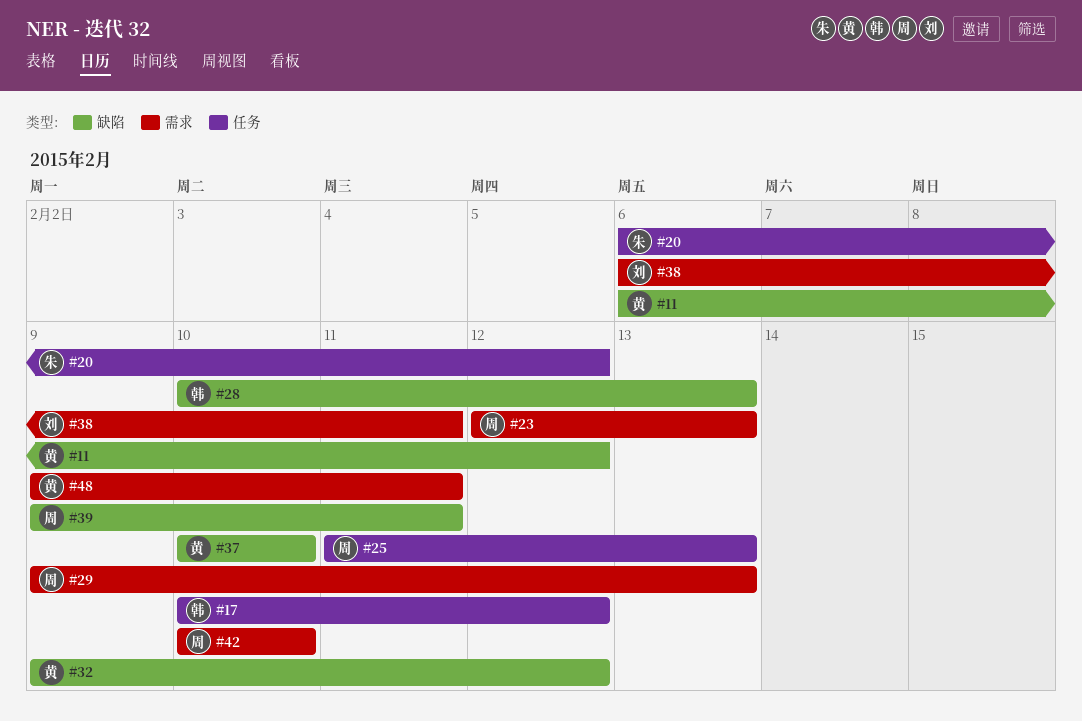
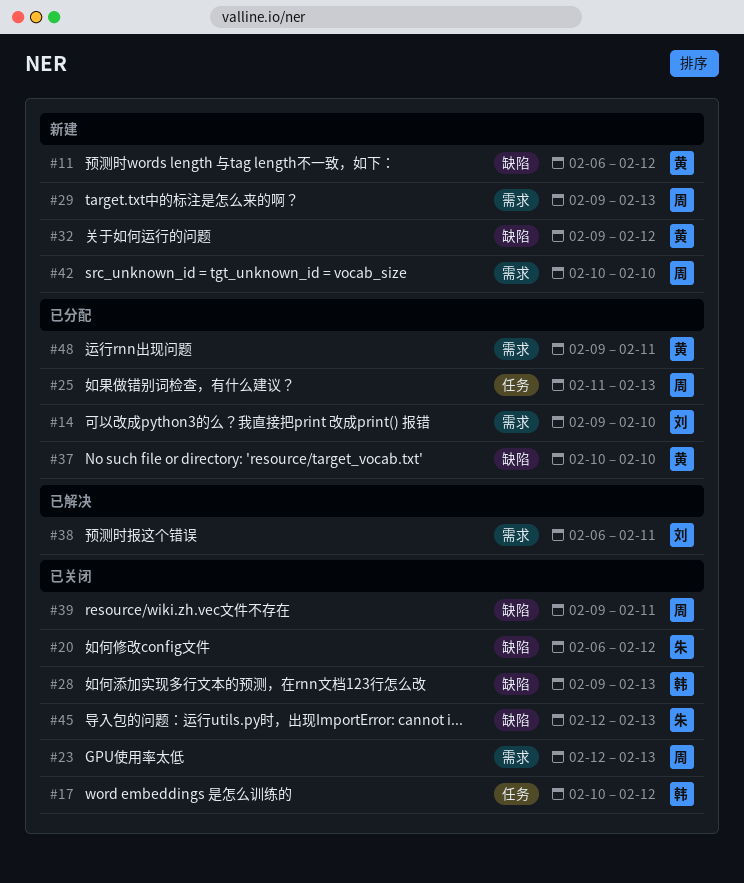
#14: none -> present
#20, label: 任务 -> 缺陷
#28, start: Feb 10 -> Feb 9
#45: none -> present

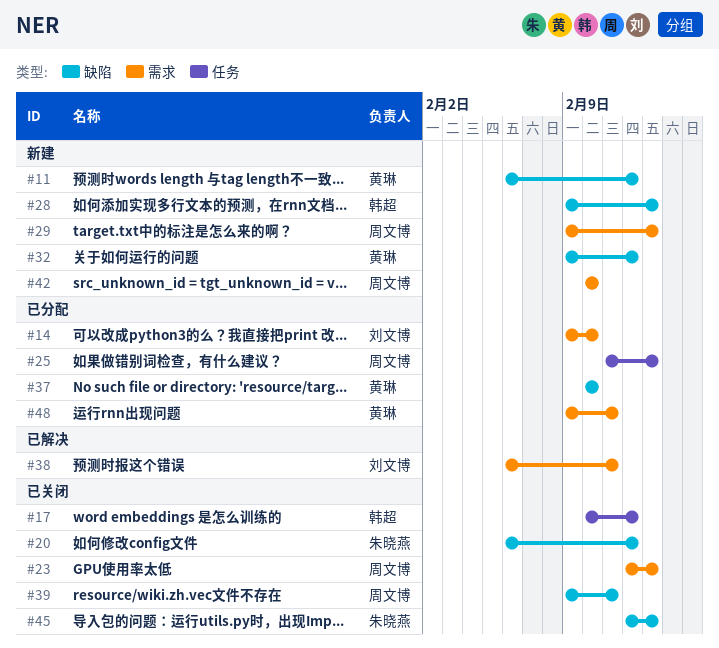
#28, status: 已关闭 -> 新建

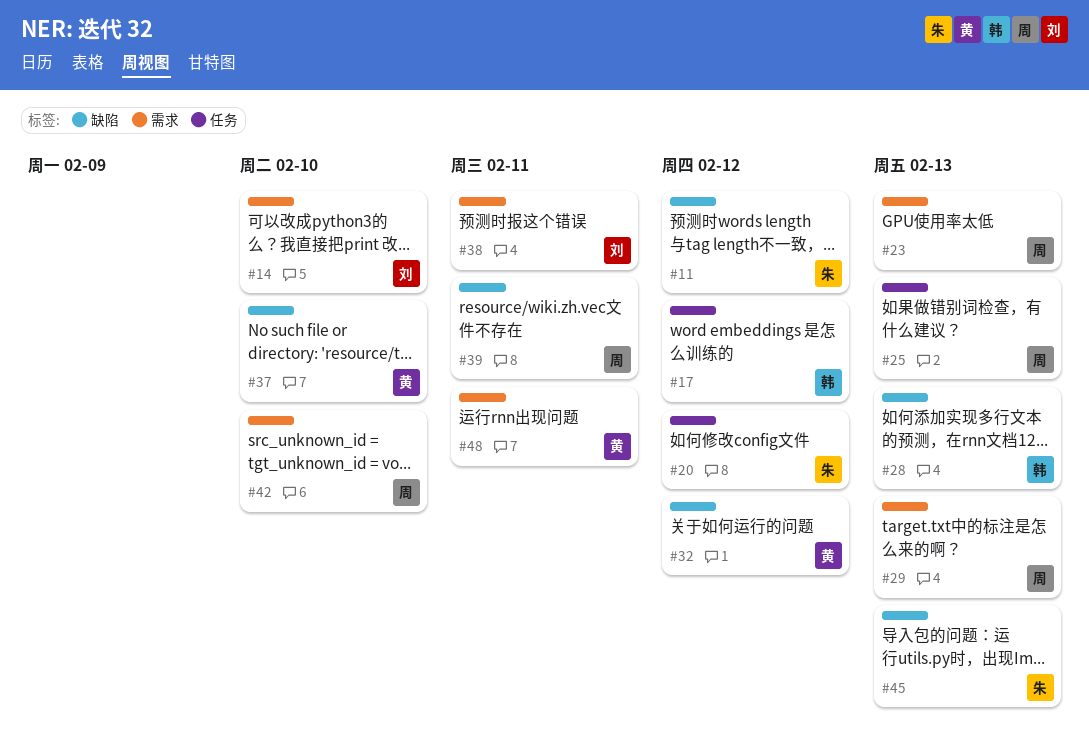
#11, owner: 黄琳 -> 朱晓燕
#20, label: 缺陷 -> 任务

